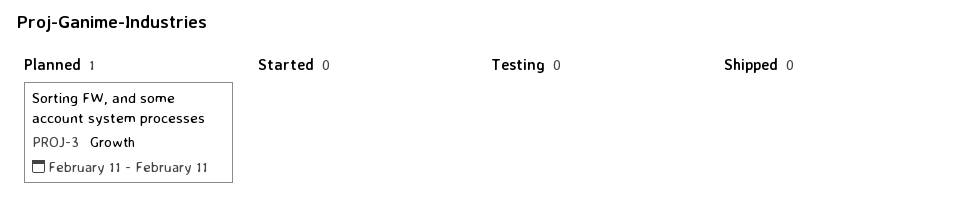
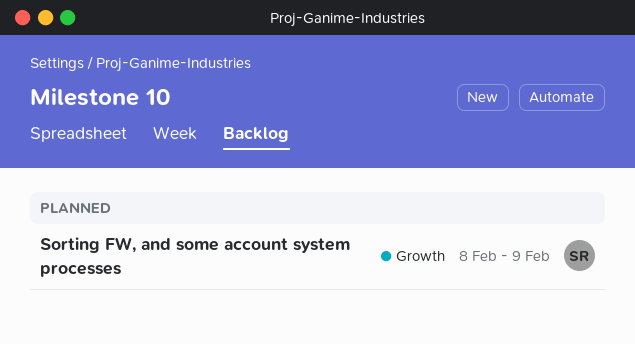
Sorting FW, and some account system processes, start: Feb 11 -> Feb 8
Sorting FW, and some account system processes, due: Feb 11 -> Feb 9

